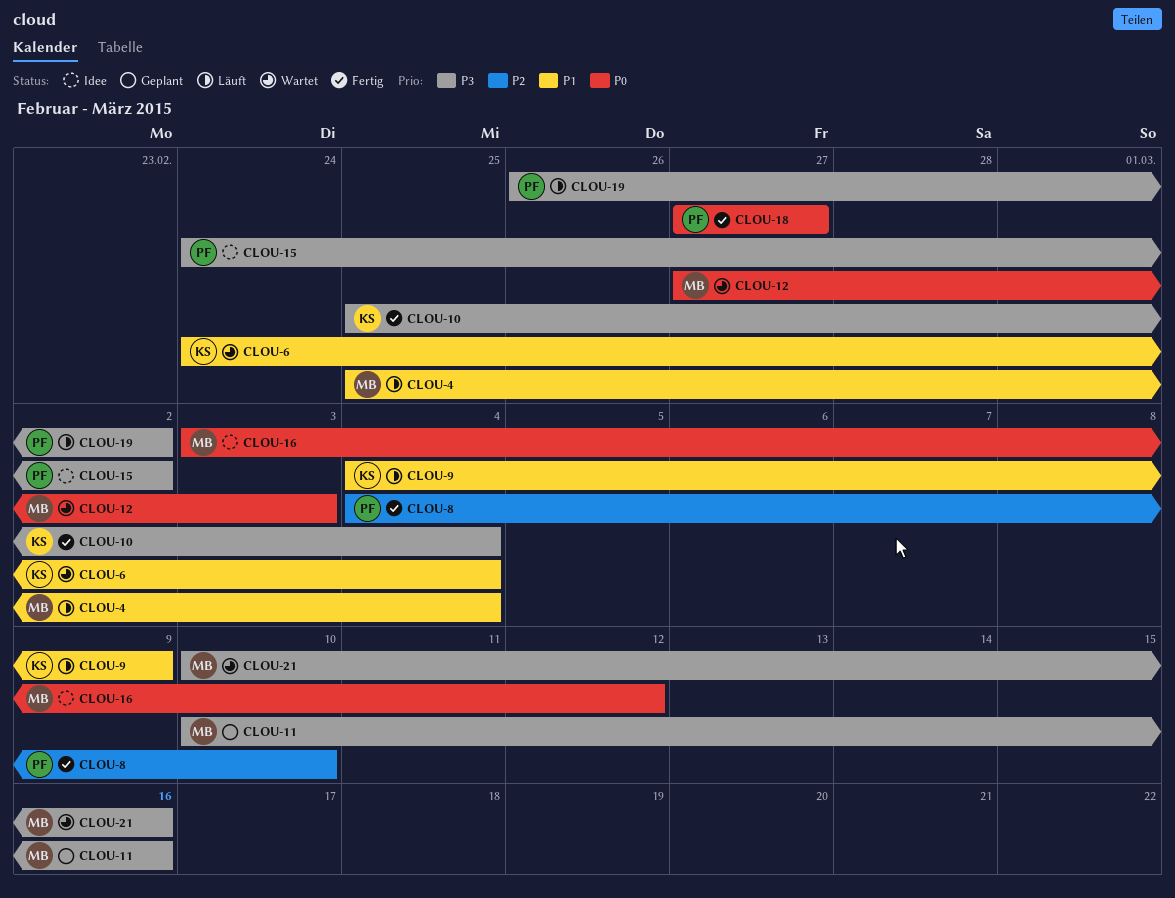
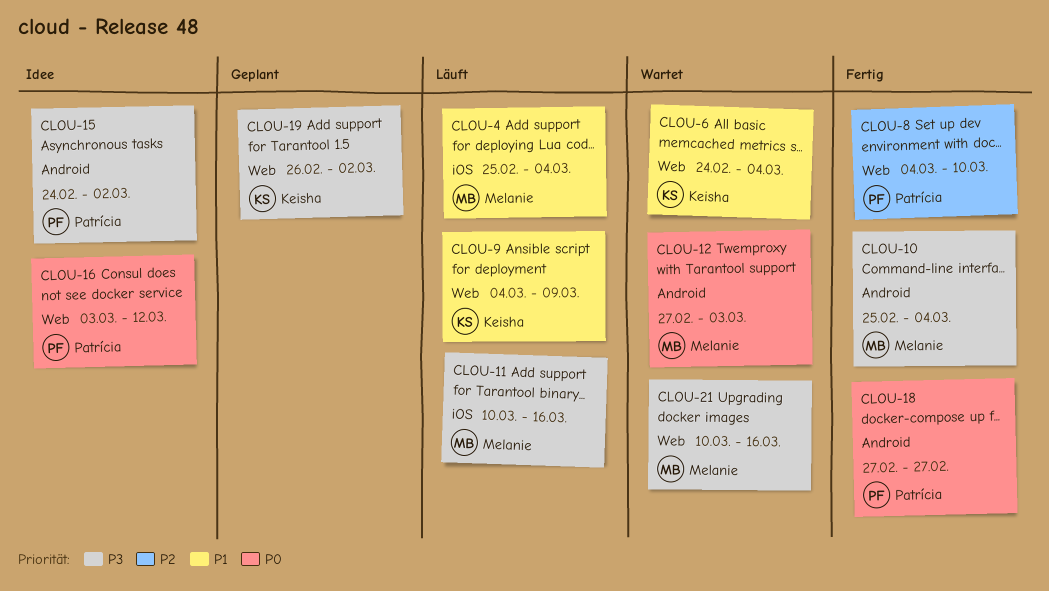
CLOU-10, owner: Keisha -> Melanie
CLOU-11, status: Geplant -> Läuft
CLOU-16, owner: Melanie -> Patrícia
CLOU-19, status: Läuft -> Geplant
CLOU-19, owner: Patrícia -> Keisha

